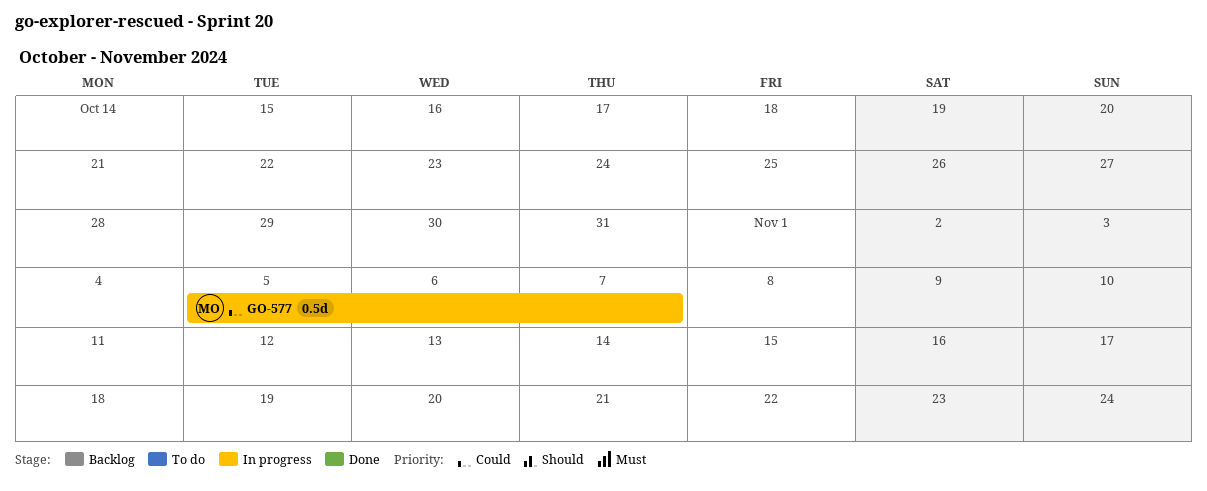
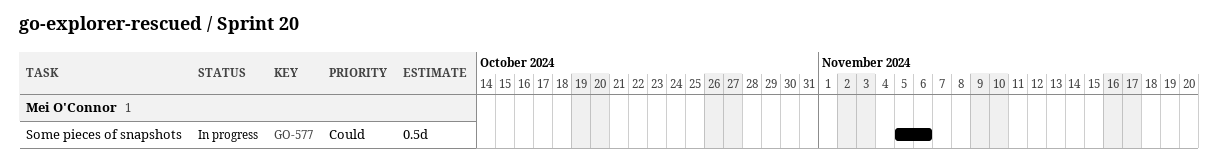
GO-577, due: Nov 7 -> Nov 6

